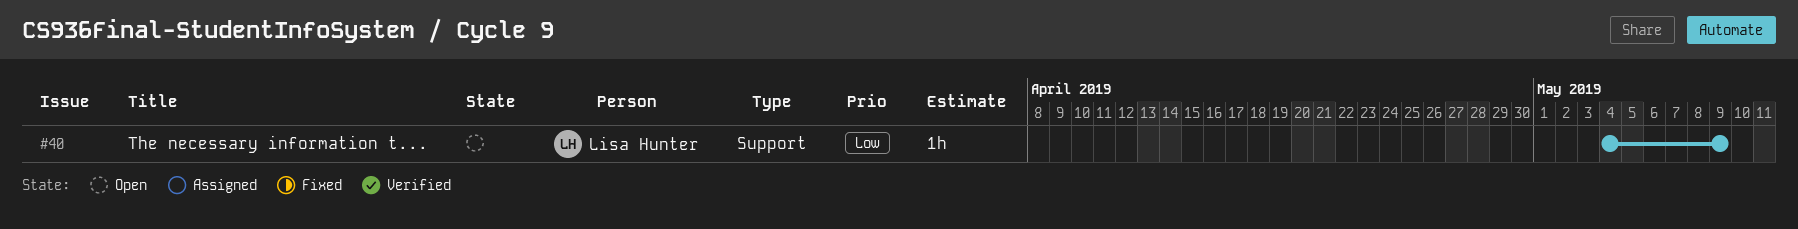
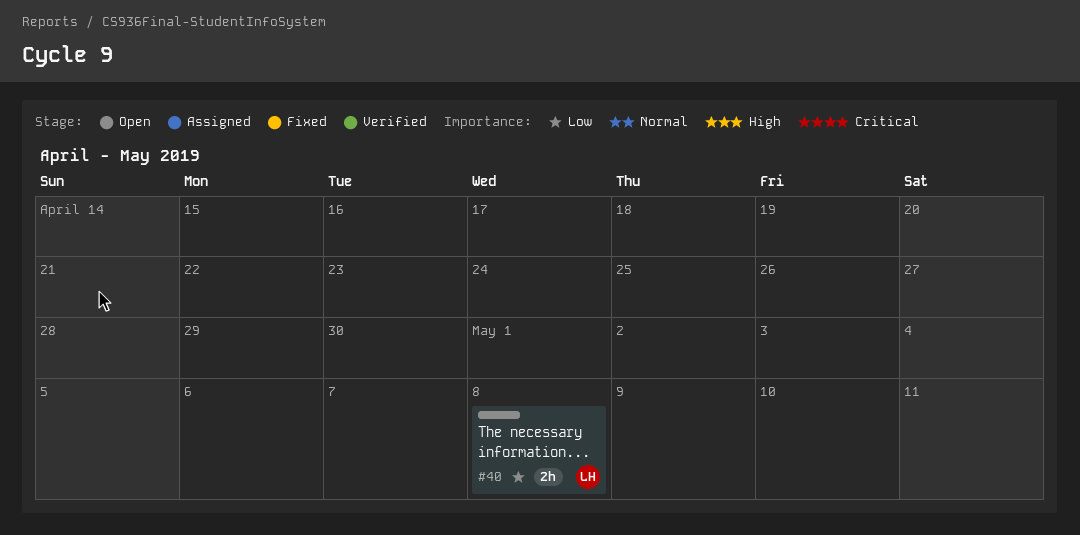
#40, estimate: 1h -> 2h
#40, due: May 9 -> May 8

